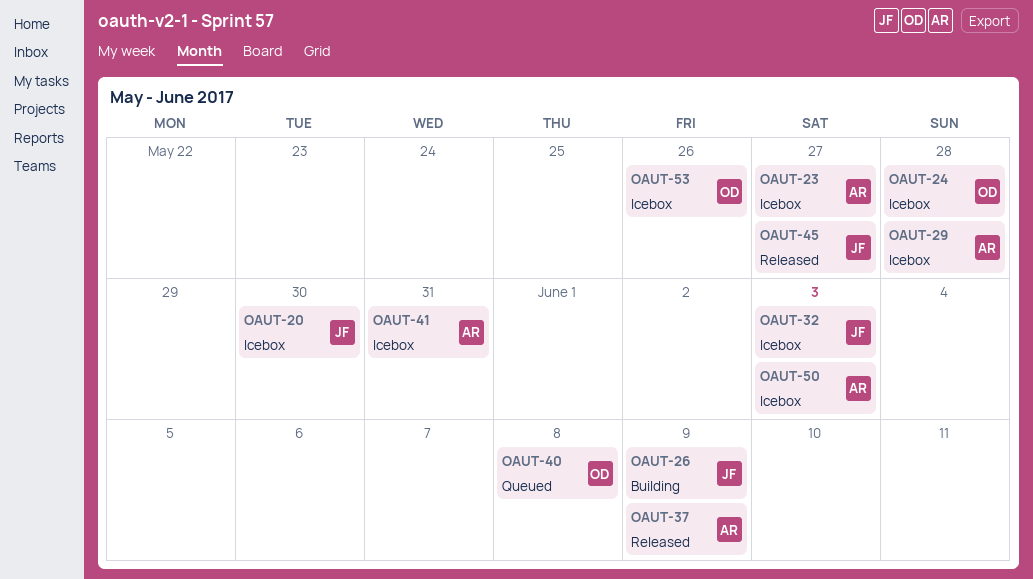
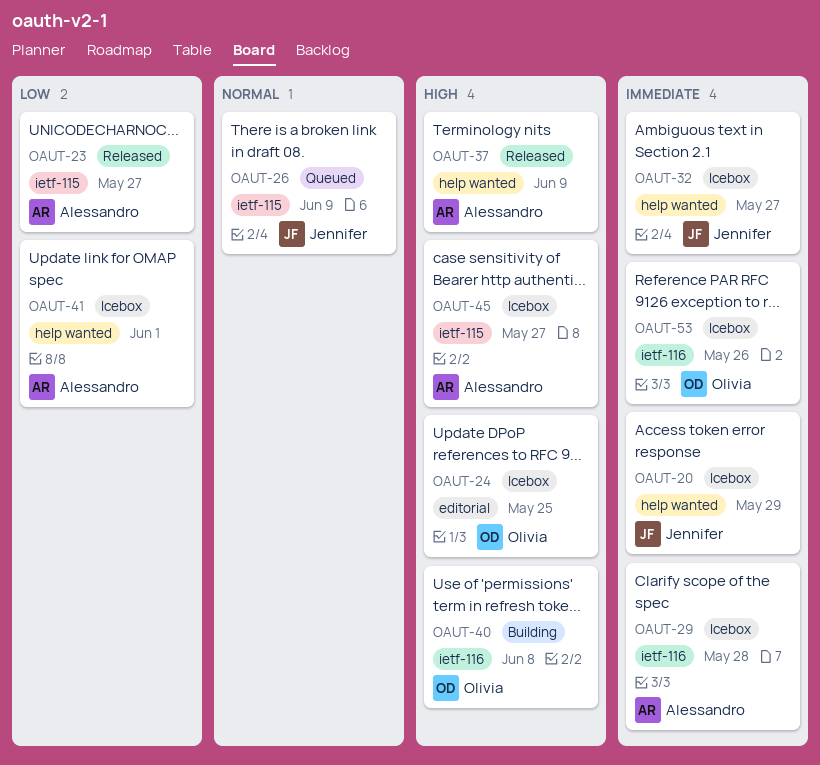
OAUT-20, due: May 30 -> May 29
OAUT-23, status: Icebox -> Released
OAUT-24, due: May 28 -> May 25
OAUT-26, status: Building -> Queued
OAUT-32, due: Jun 3 -> May 27
OAUT-40, status: Queued -> Building
OAUT-41, due: May 31 -> Jun 1
OAUT-45, status: Released -> Icebox
OAUT-45, owner: Jennifer -> Alessandro
OAUT-50: present -> none

